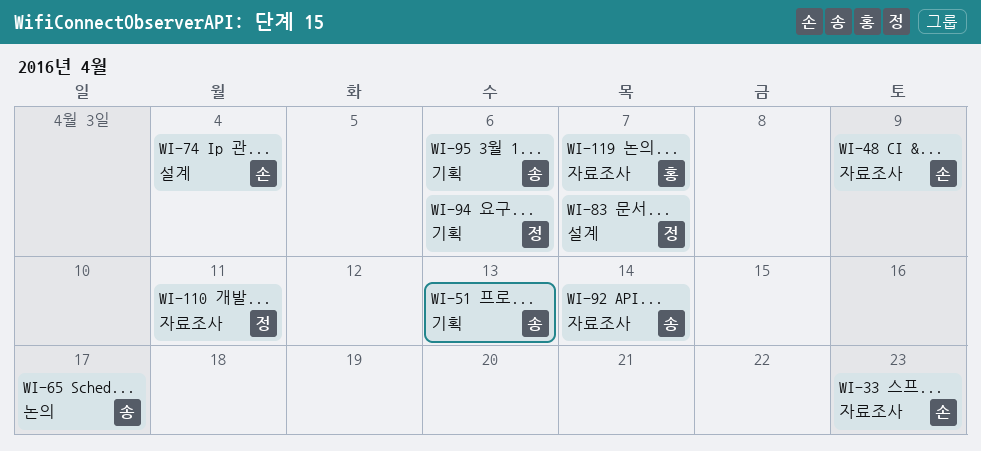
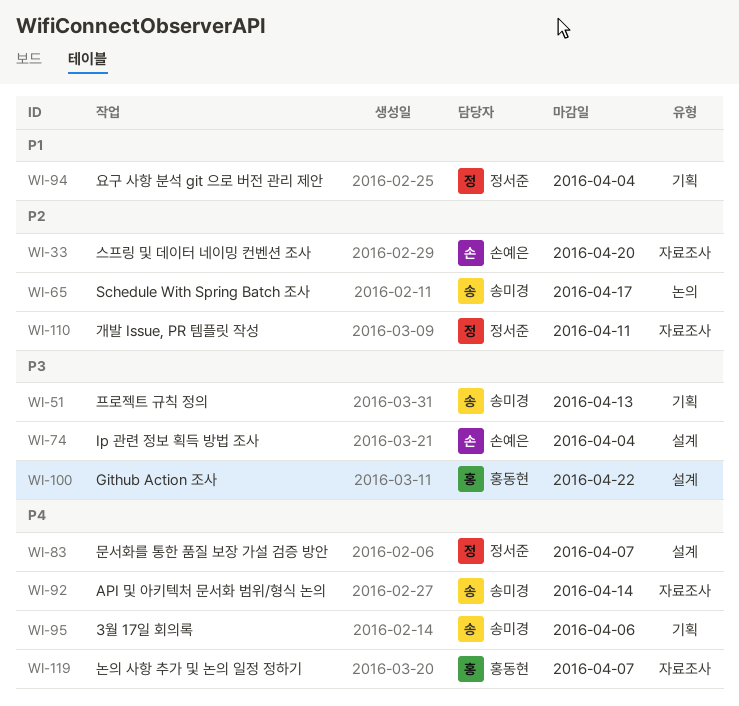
WI-33, due: Apr 23 -> Apr 20
WI-48: present -> none
WI-94, due: Apr 6 -> Apr 4
WI-100: none -> present

